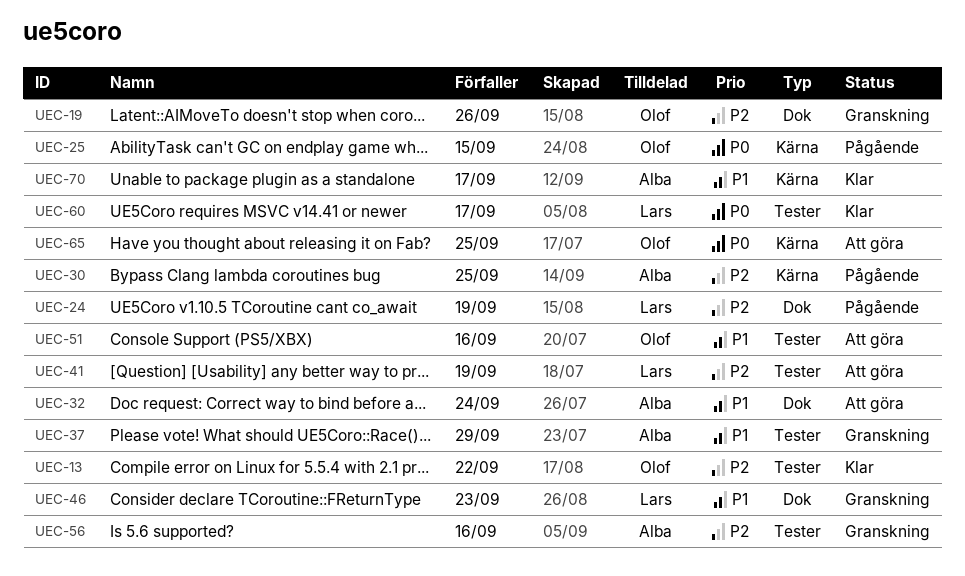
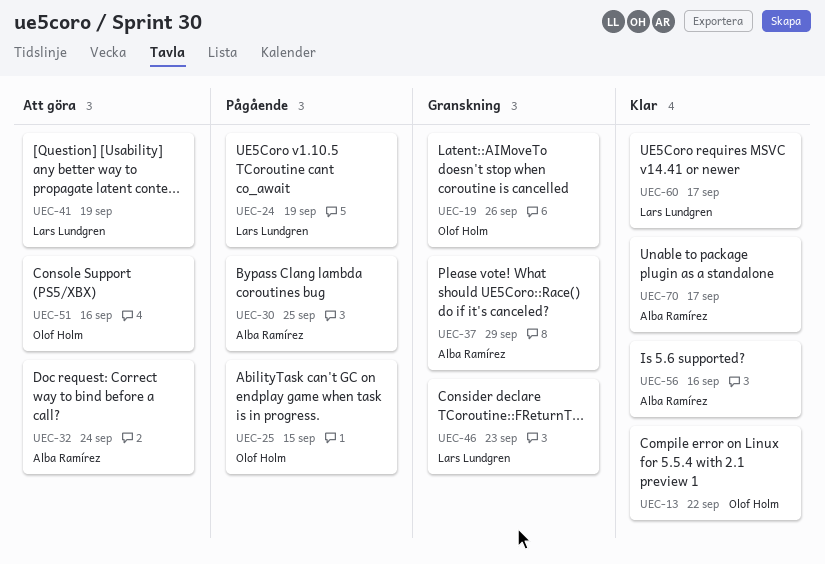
UEC-56, status: Granskning -> Klar
UEC-65: present -> none

